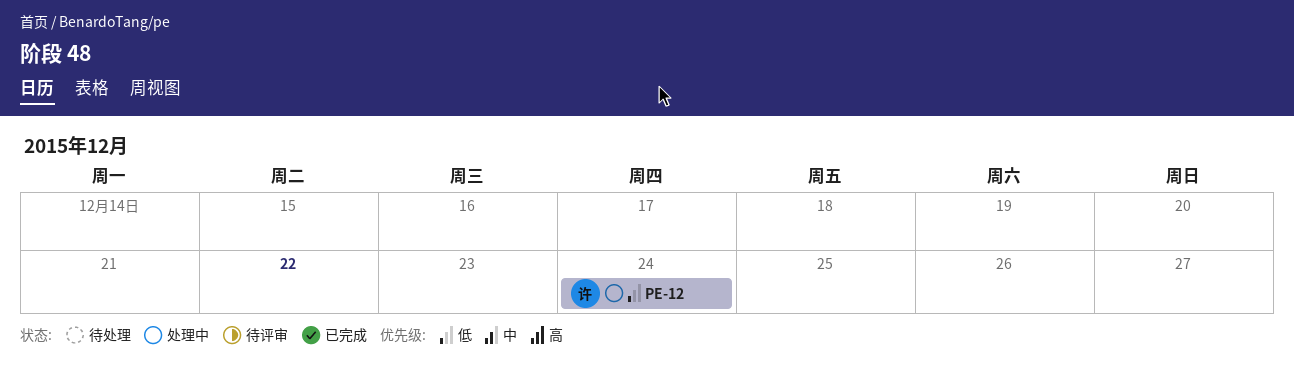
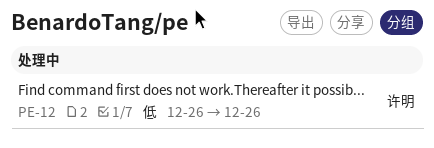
PE-12, start: Dec 24 -> Dec 26
PE-12, due: Dec 24 -> Dec 26

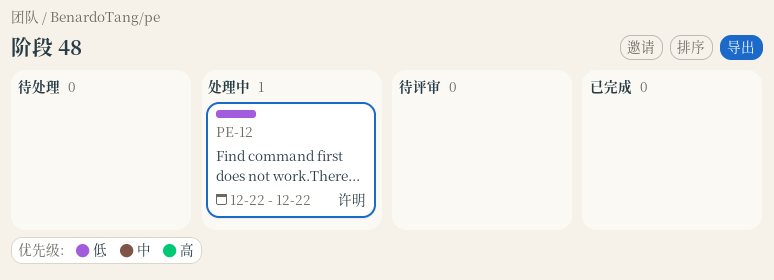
PE-12, start: Dec 26 -> Dec 22
PE-12, due: Dec 26 -> Dec 22

